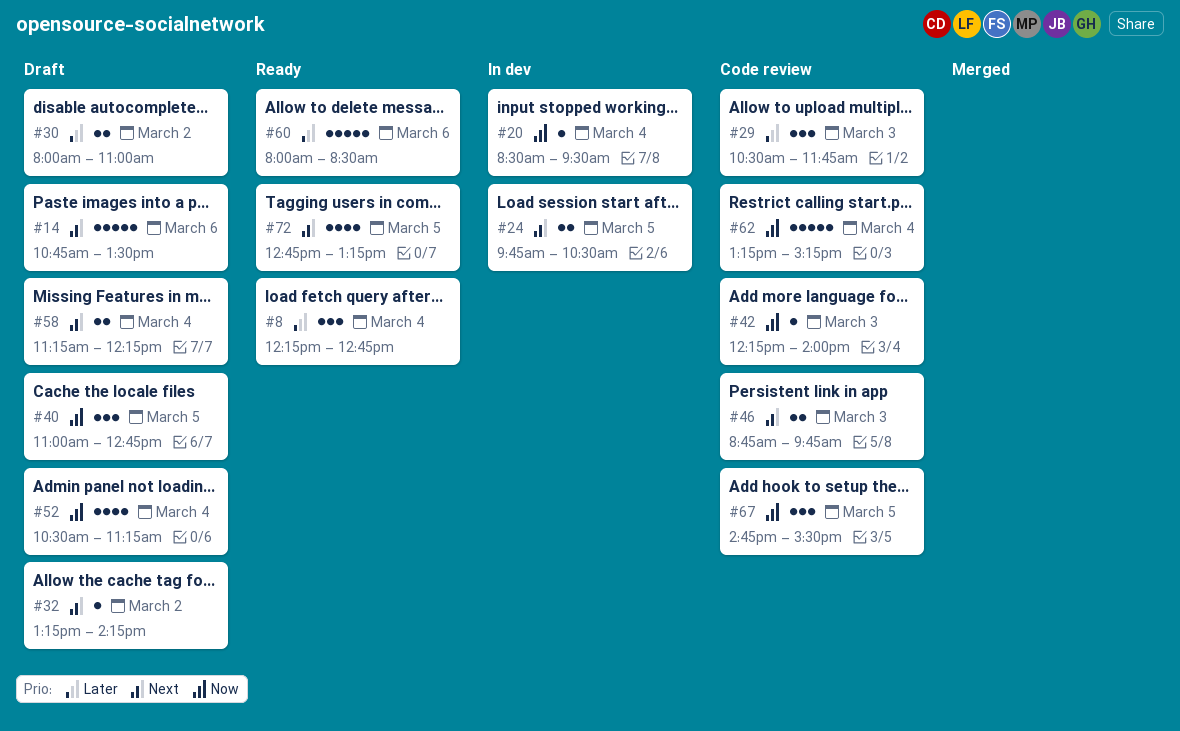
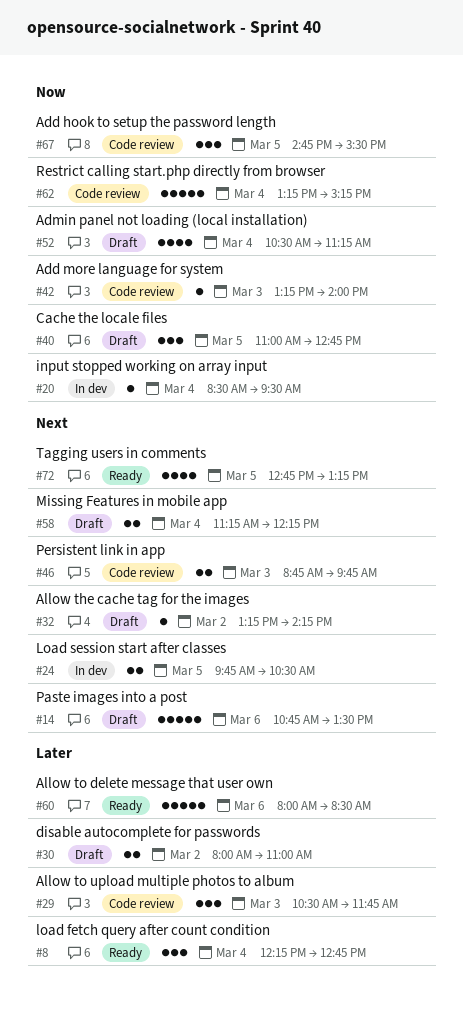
#42, begins: 12:15 -> 13:15

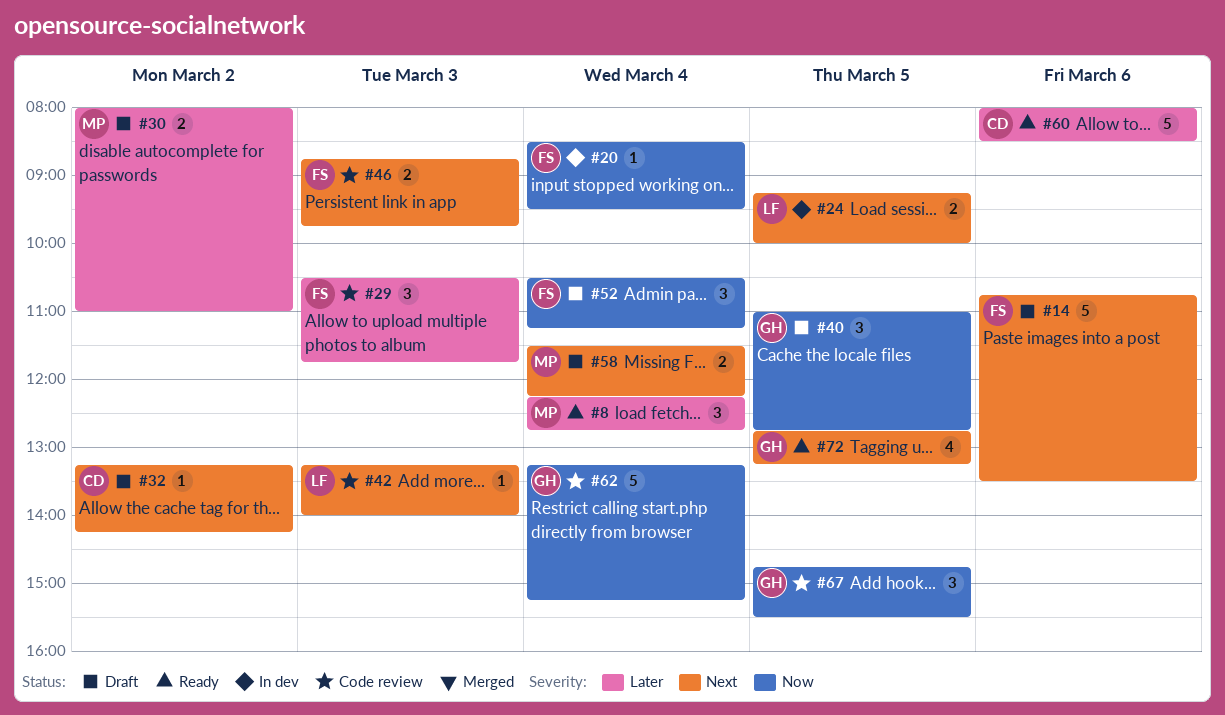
#24, begins: 09:45 -> 09:15
#24, ends: 10:30 -> 10:00
#42, priority: Now -> Next
#52, estimate: 4 -> 3
#58, begins: 11:15 -> 11:30

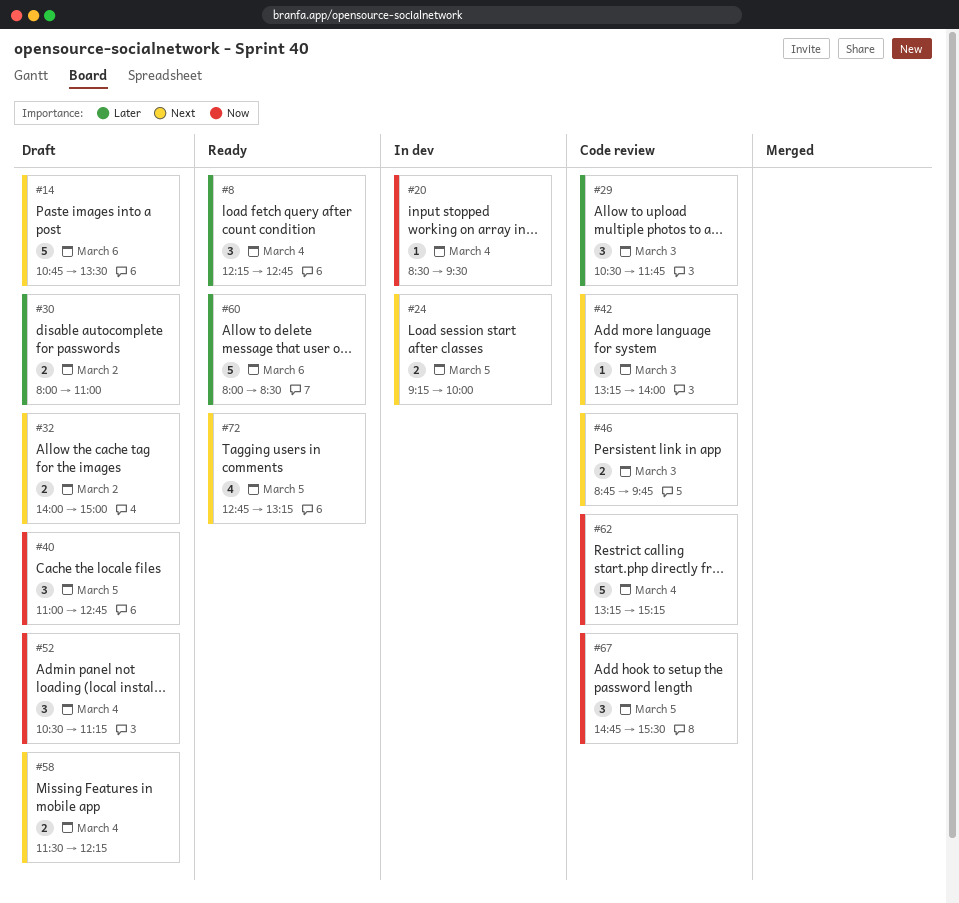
#32, estimate: 1 -> 2
#32, begins: 13:15 -> 14:00
#32, ends: 14:15 -> 15:00

